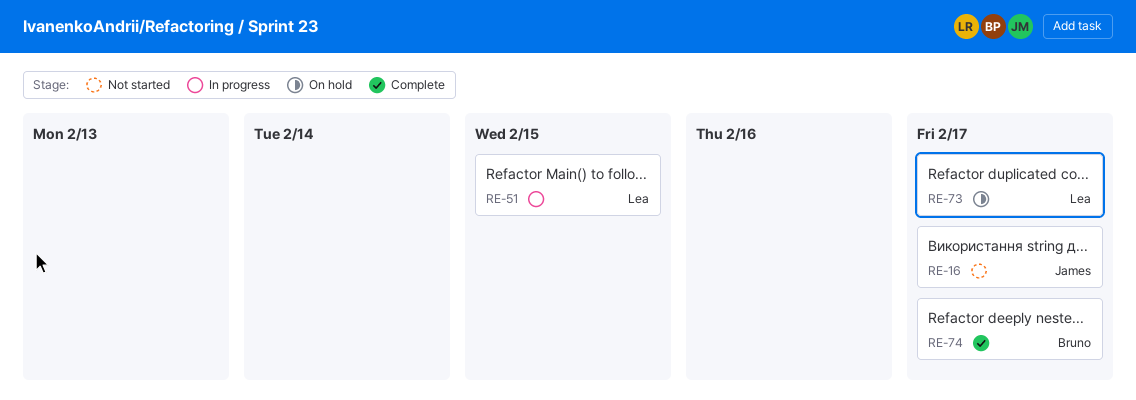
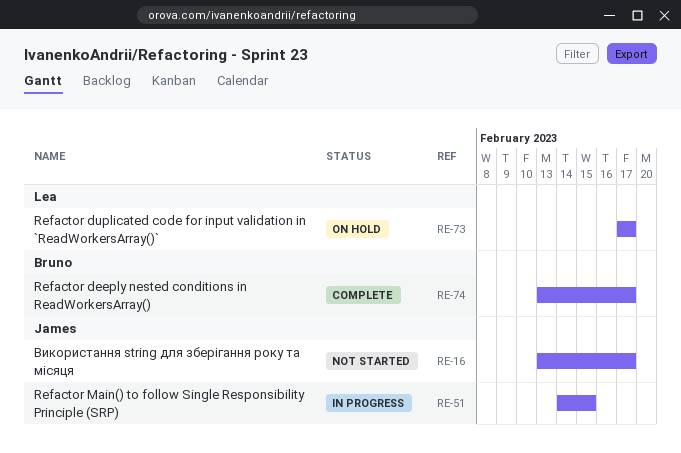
RE-51, owner: Lea -> James

